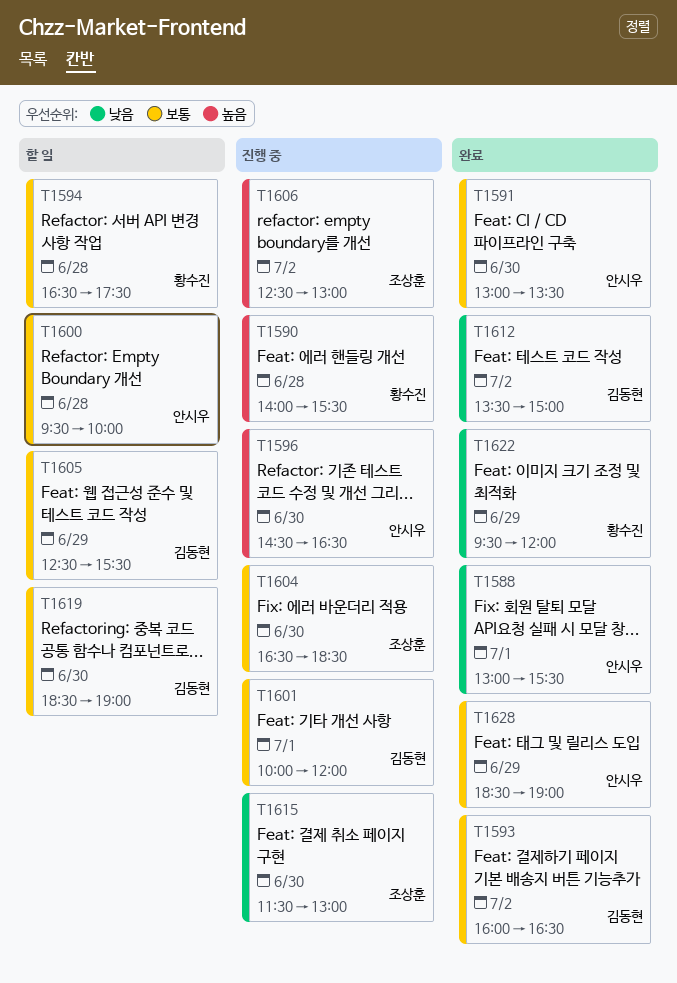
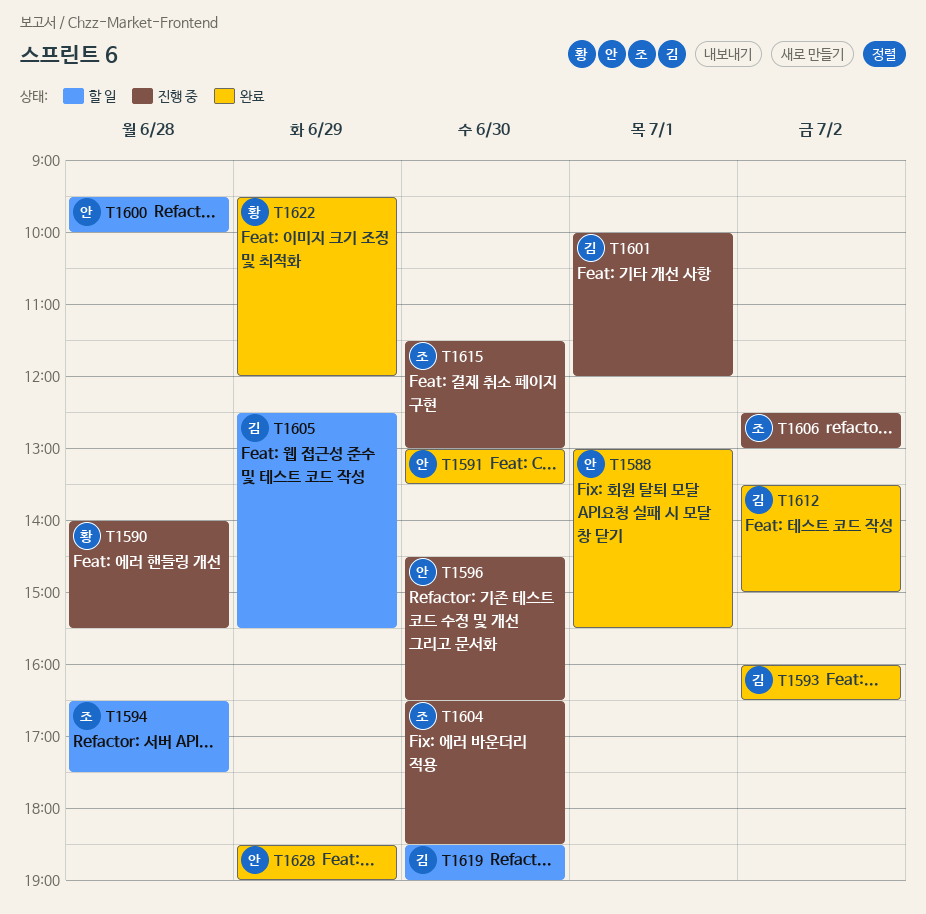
T1594, owner: 황수진 -> 조상훈

